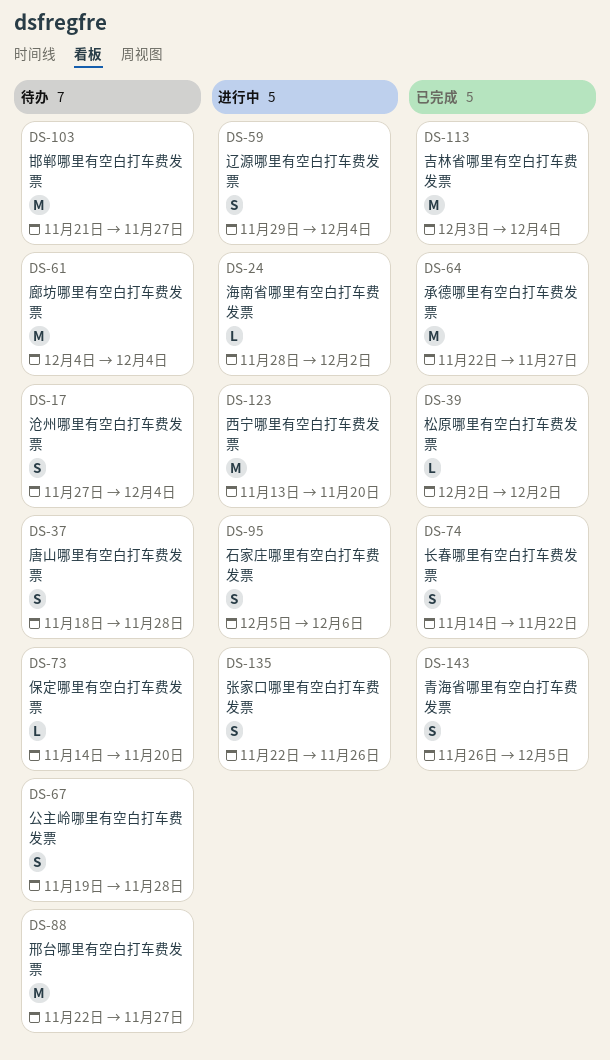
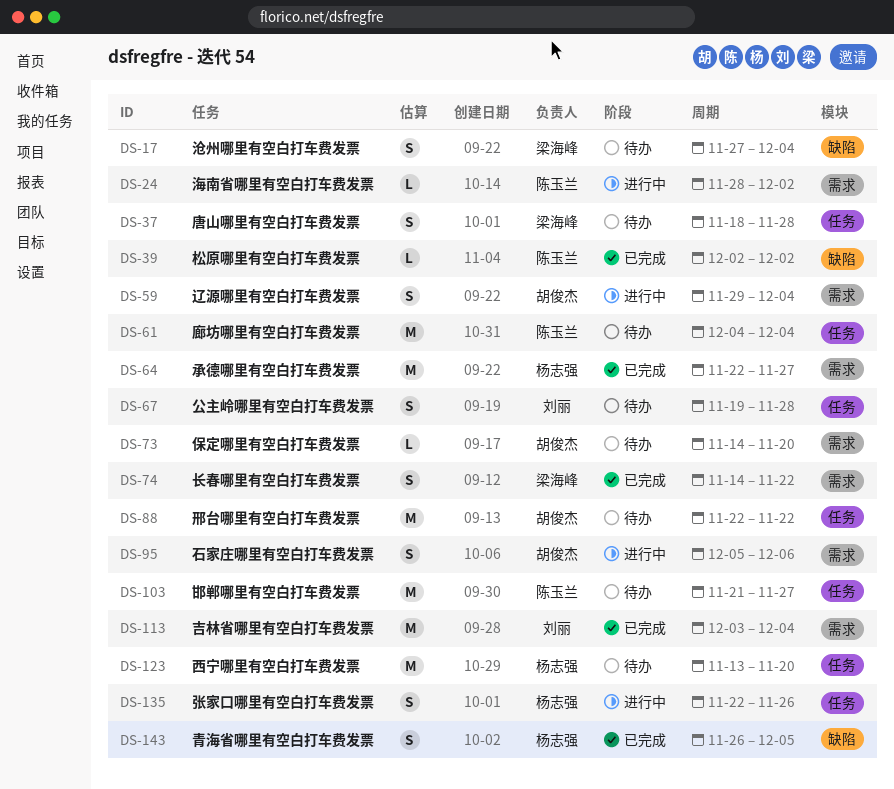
DS-88, due: Nov 27 -> Nov 22
DS-123, status: 进行中 -> 待办

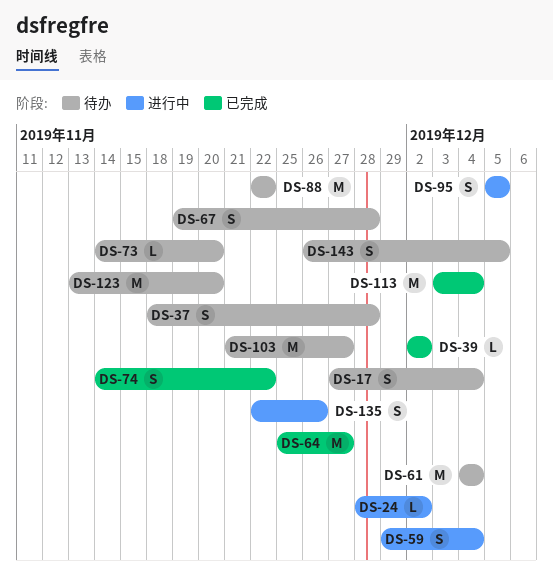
DS-64, start: Nov 22 -> Nov 25
DS-95, due: Dec 6 -> Dec 5
DS-143, status: 已完成 -> 待办

